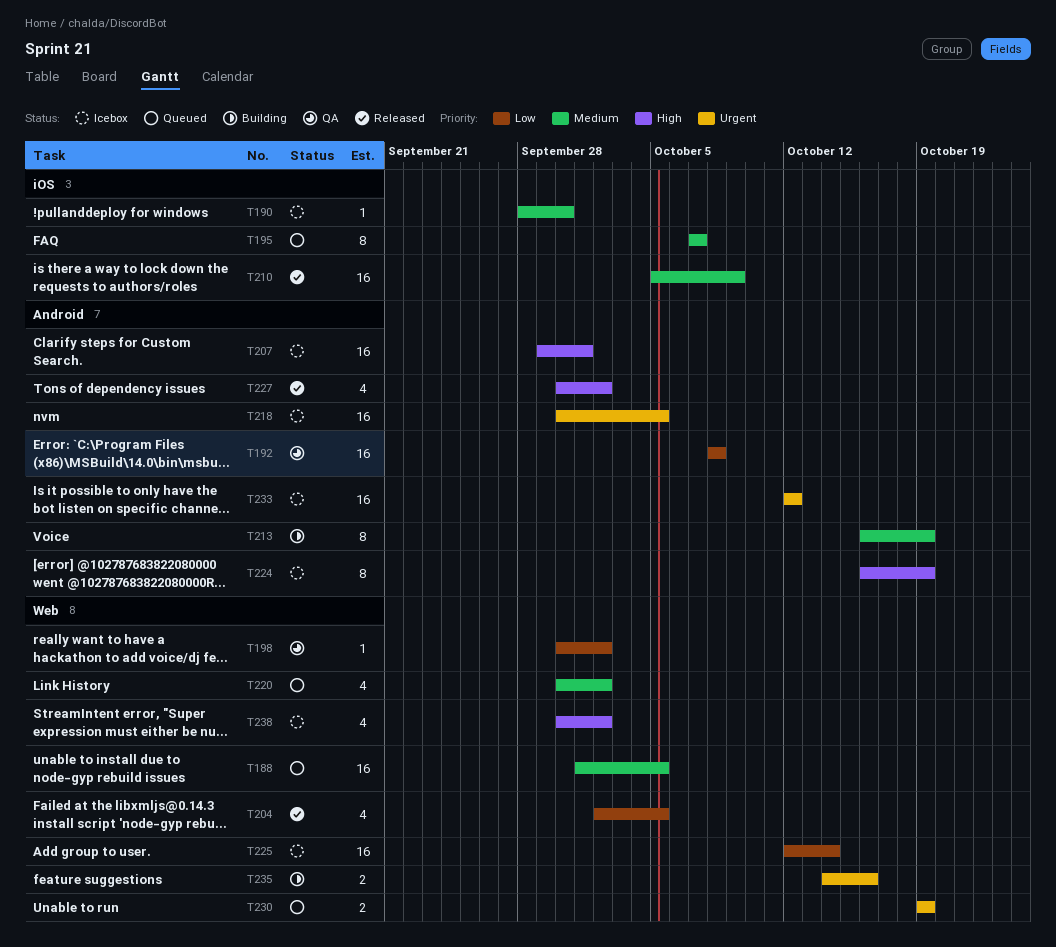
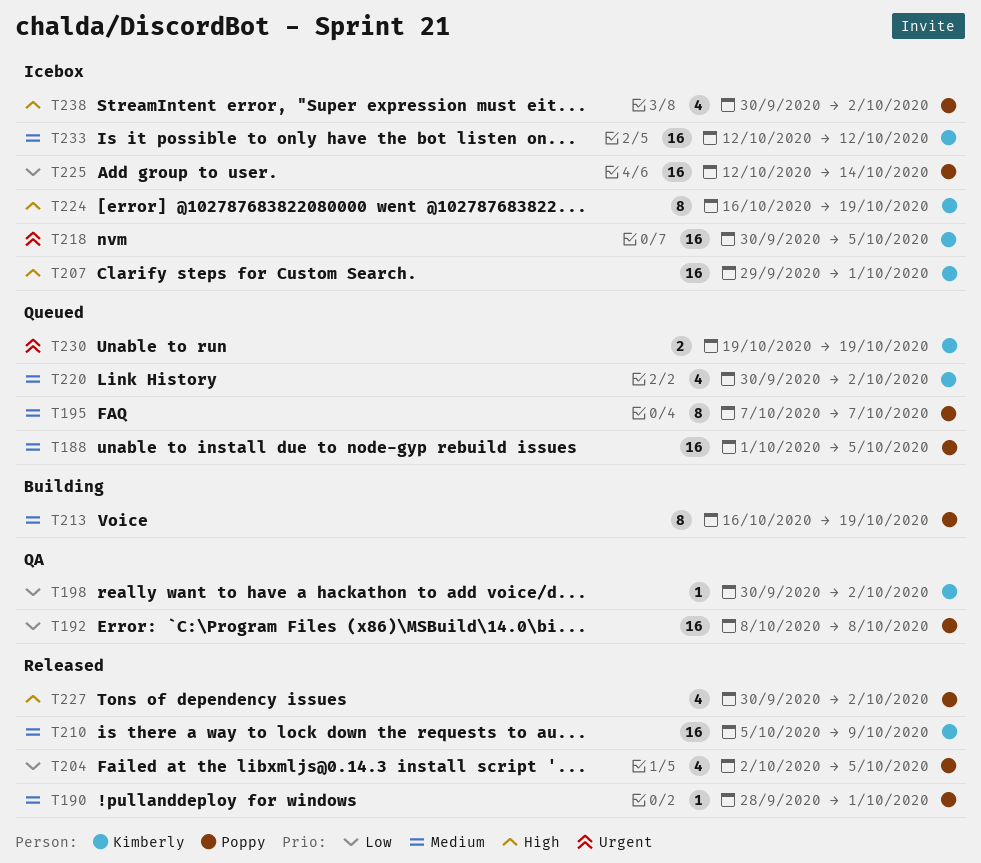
T190, status: Icebox -> Released
T190, due: Sep 30 -> Oct 1
T233, priority: Urgent -> Medium
T235: present -> none

